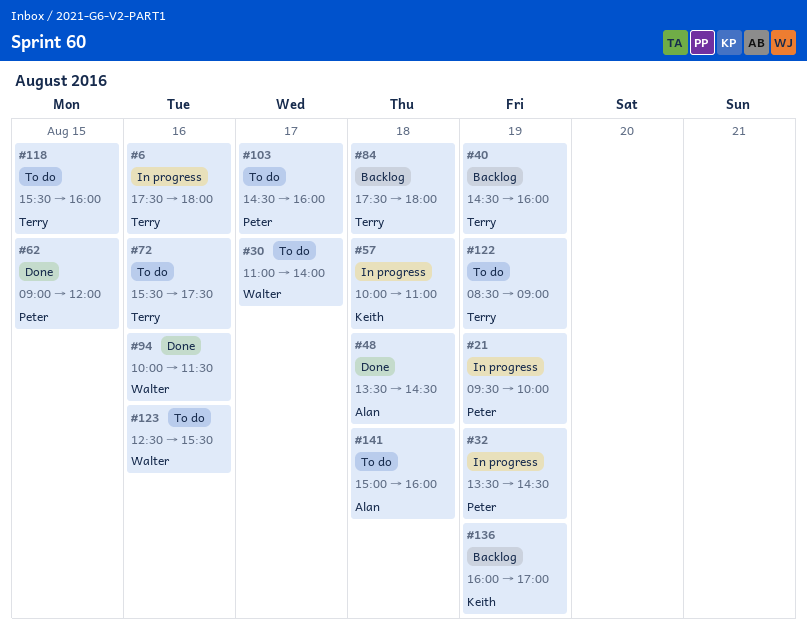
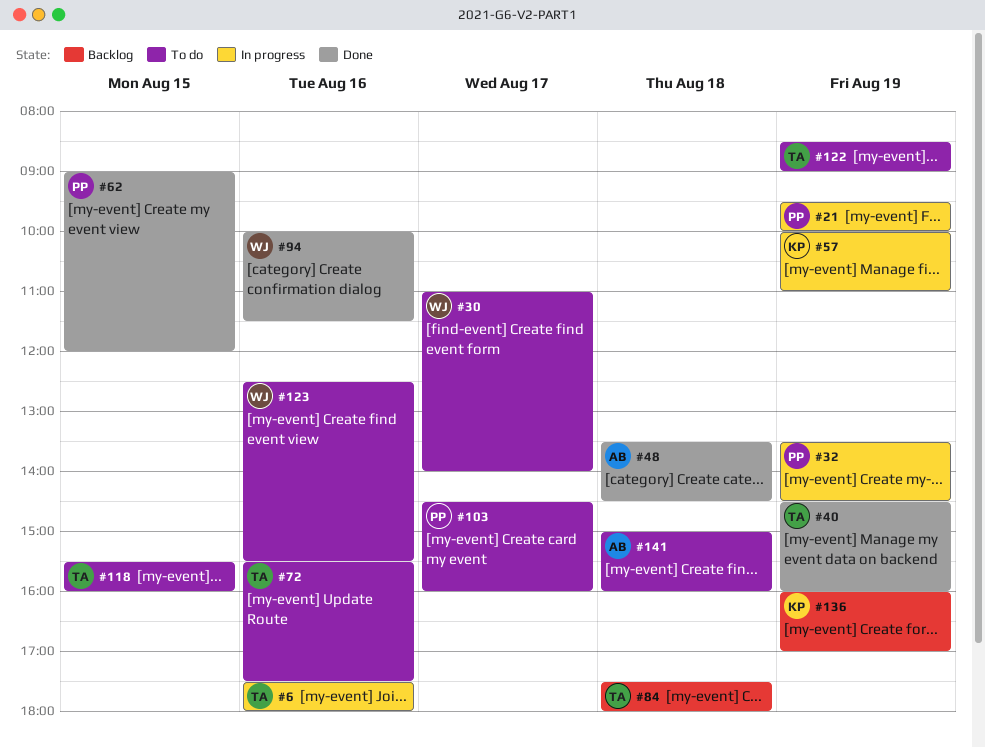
#40, status: Backlog -> Done
#57, day: Aug 18 -> Aug 19

